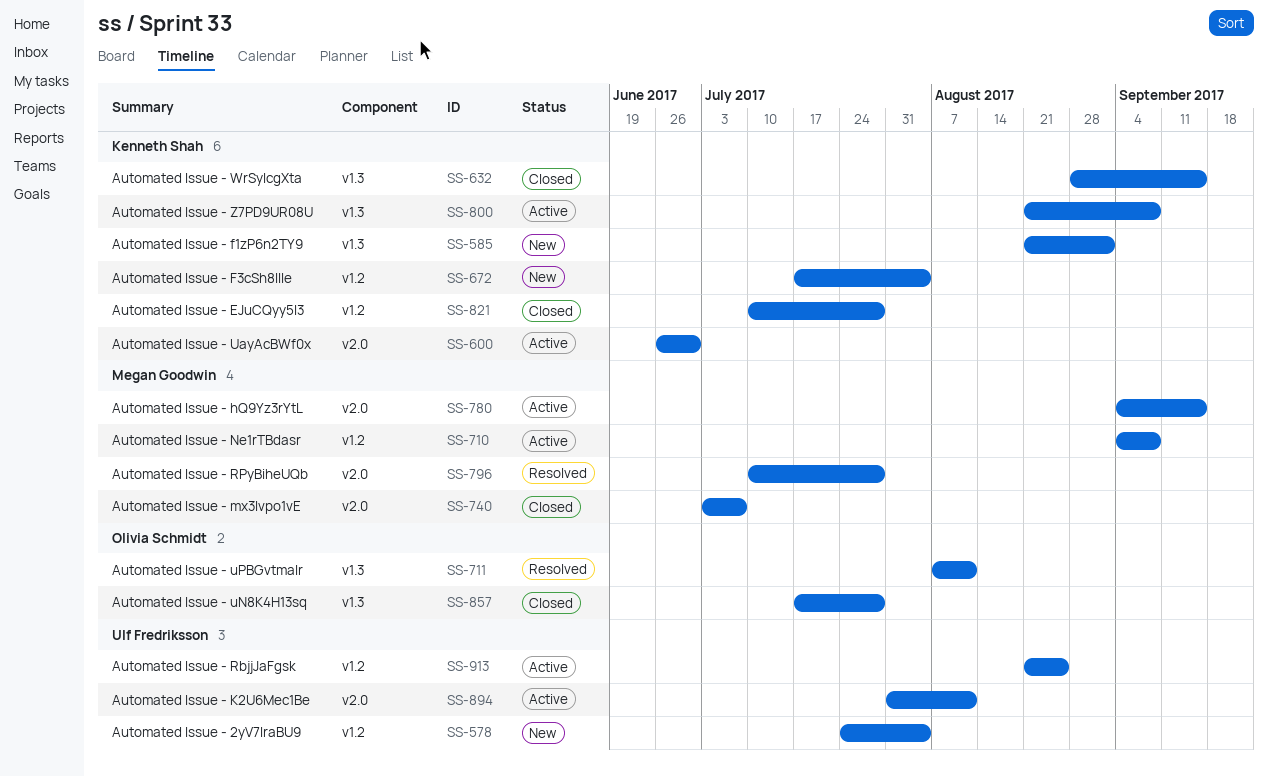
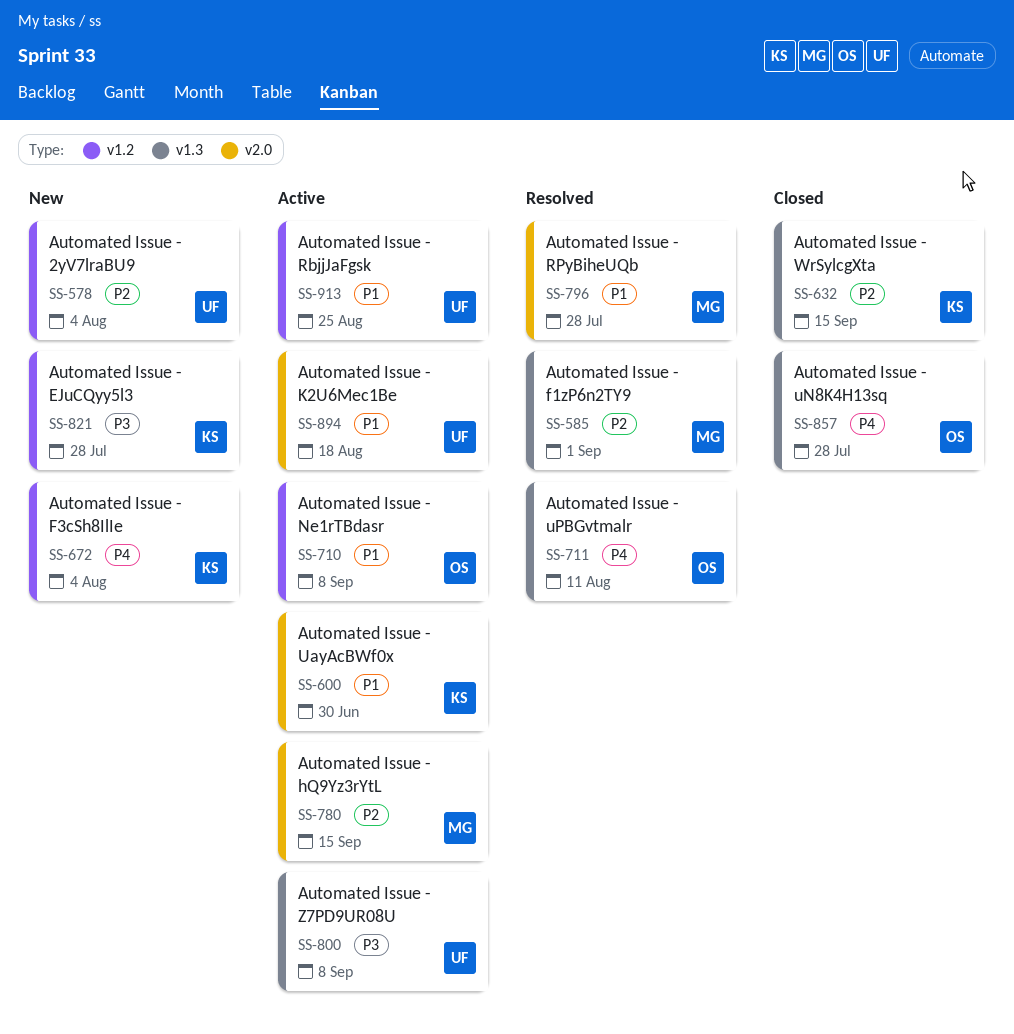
SS-585, status: New -> Resolved
SS-585, owner: Kenneth Shah -> Megan Goodwin
SS-710, owner: Megan Goodwin -> Olivia Schmidt
SS-740: present -> none
SS-800, owner: Kenneth Shah -> Ulf Fredriksson
SS-821, status: Closed -> New
SS-894, due: Aug 11 -> Aug 18

